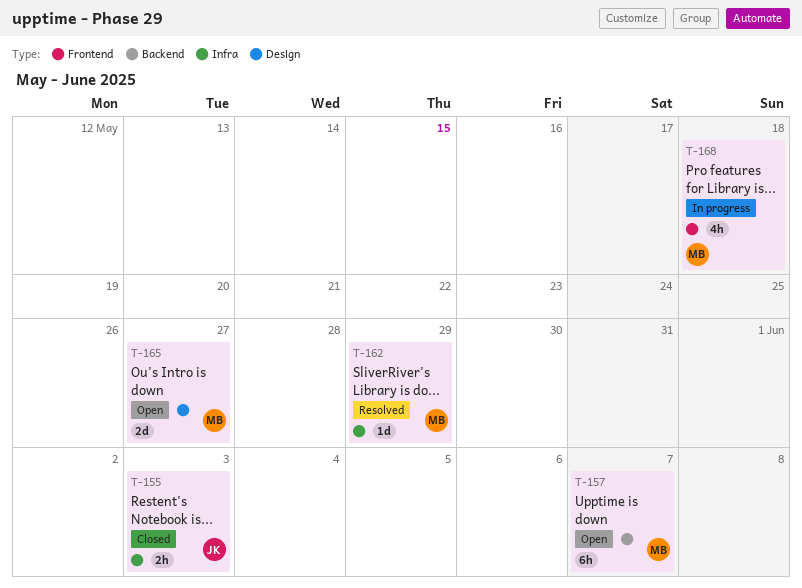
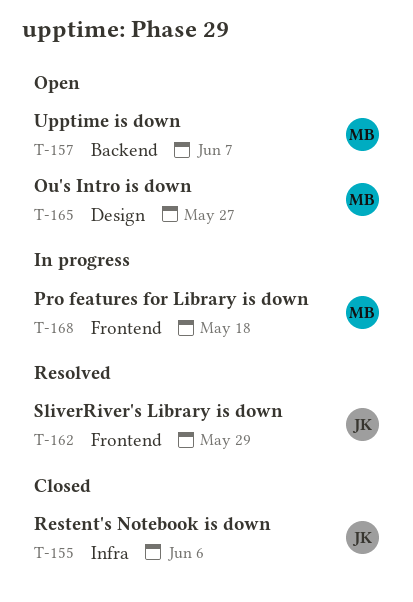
T-155, due: Jun 3 -> Jun 6
T-162, owner: MB -> JK
T-162, label: Infra -> Frontend

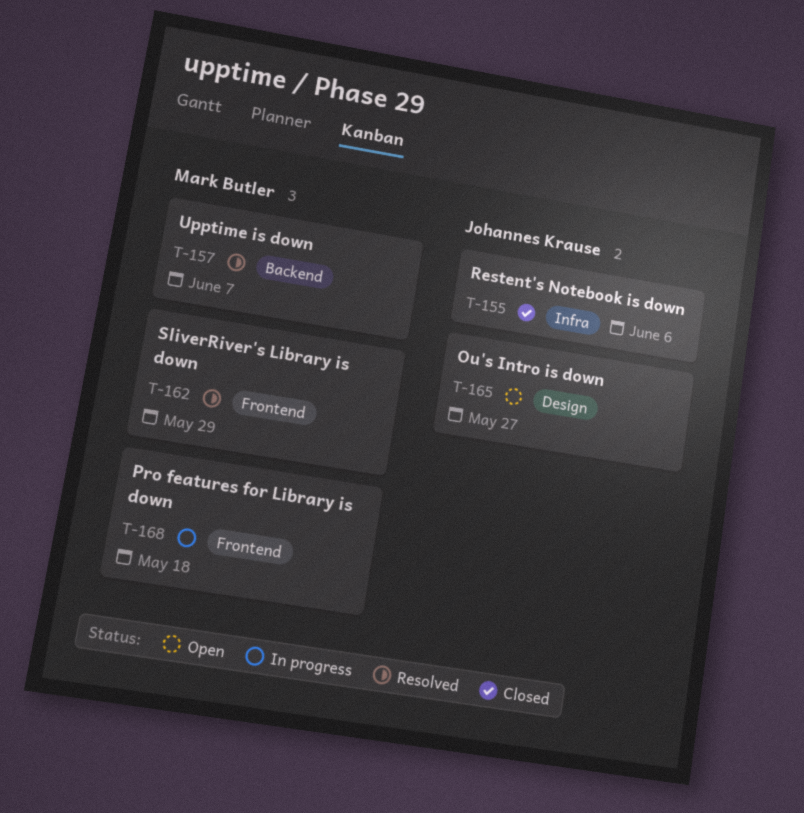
T-157, status: Open -> Resolved
T-162, owner: Johannes Krause -> Mark Butler
T-165, owner: Mark Butler -> Johannes Krause

